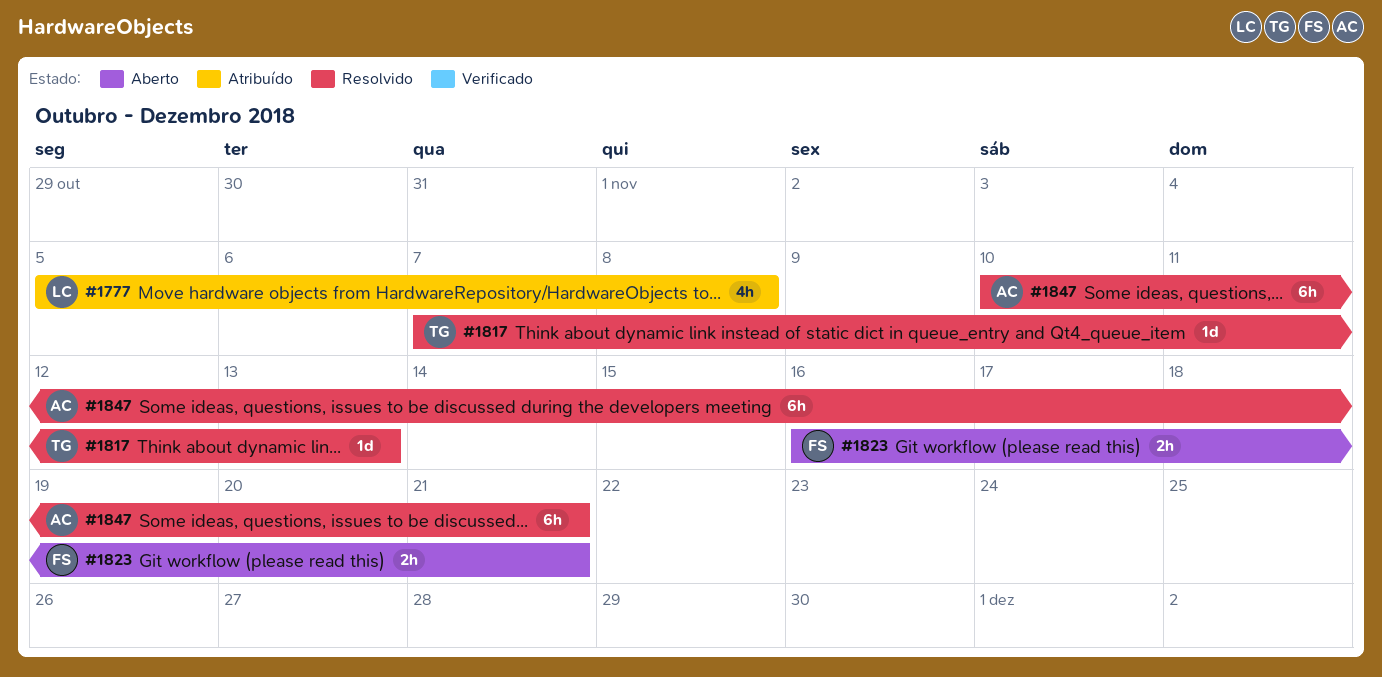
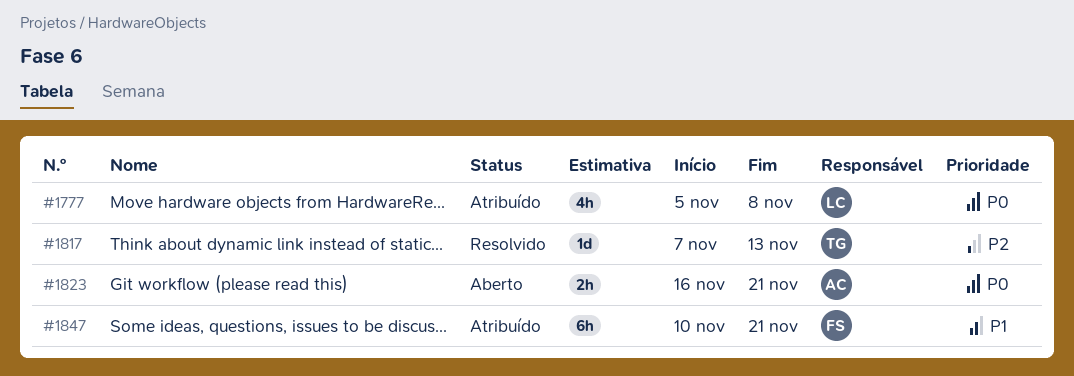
#1823, owner: FS -> AC
#1847, status: Resolvido -> Atribuído
#1847, owner: AC -> FS

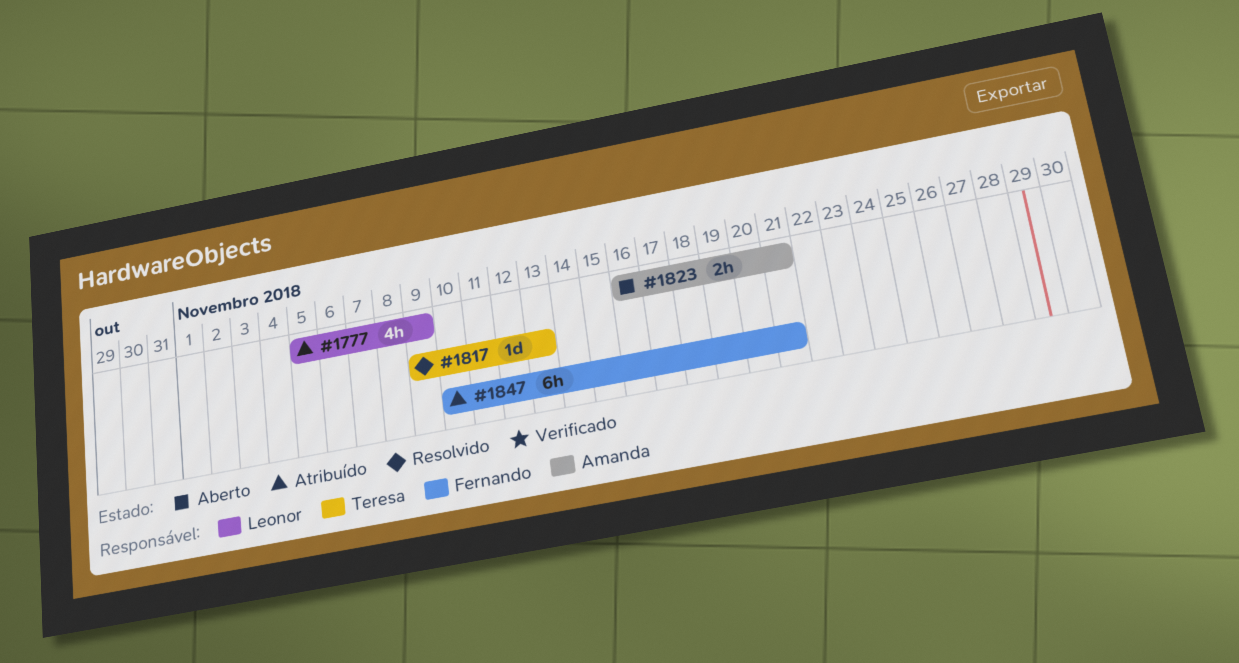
#1777, due: Nov 8 -> Nov 9
#1817, start: Nov 7 -> Nov 9

